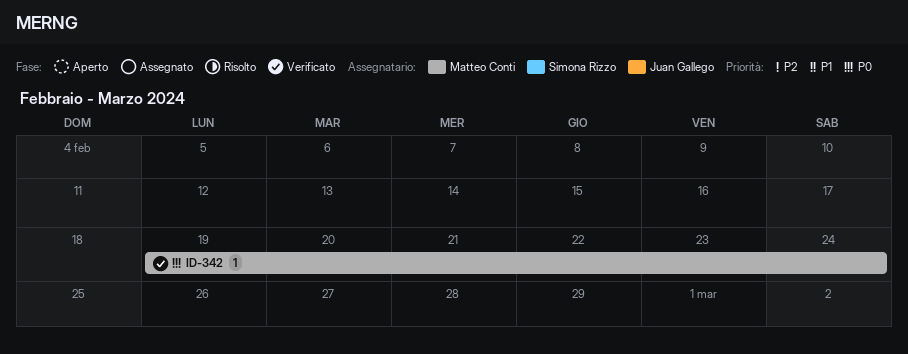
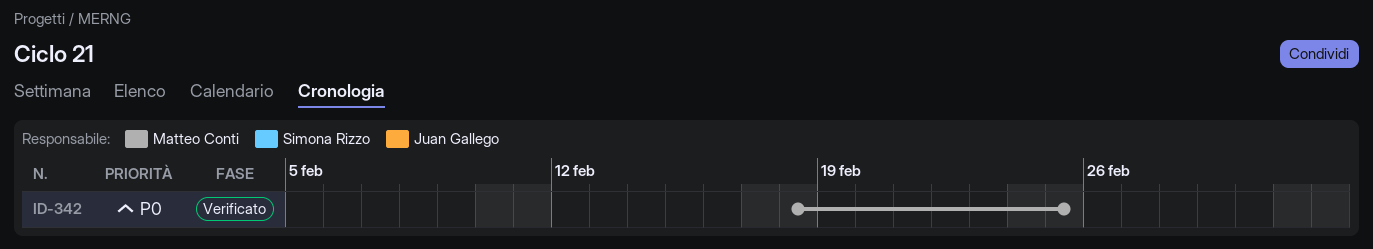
ID-342, start: Feb 19 -> Feb 18
ID-342, due: Feb 24 -> Feb 25

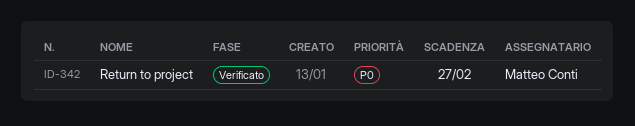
ID-342, due: Feb 25 -> Feb 27

